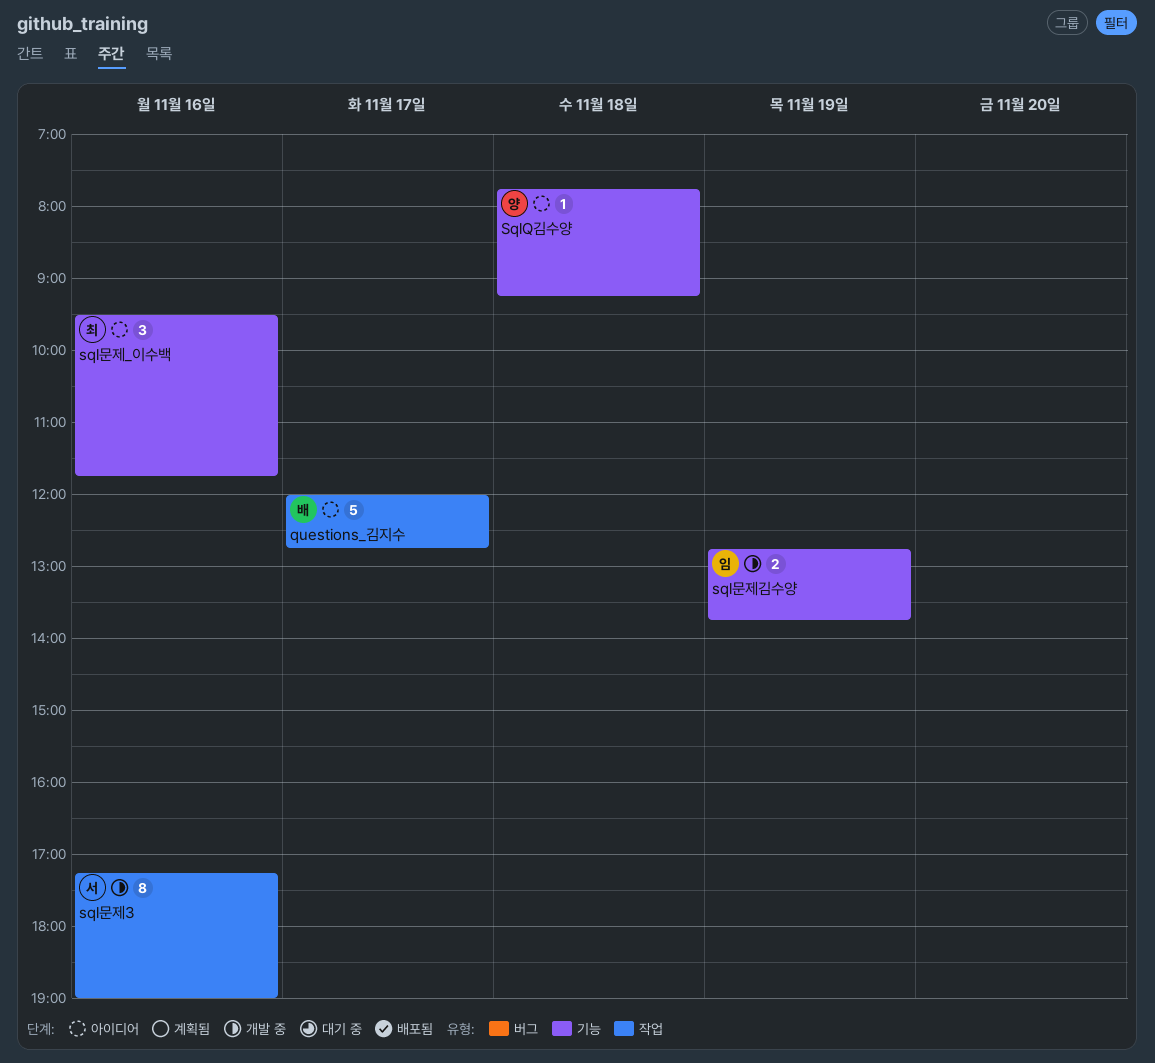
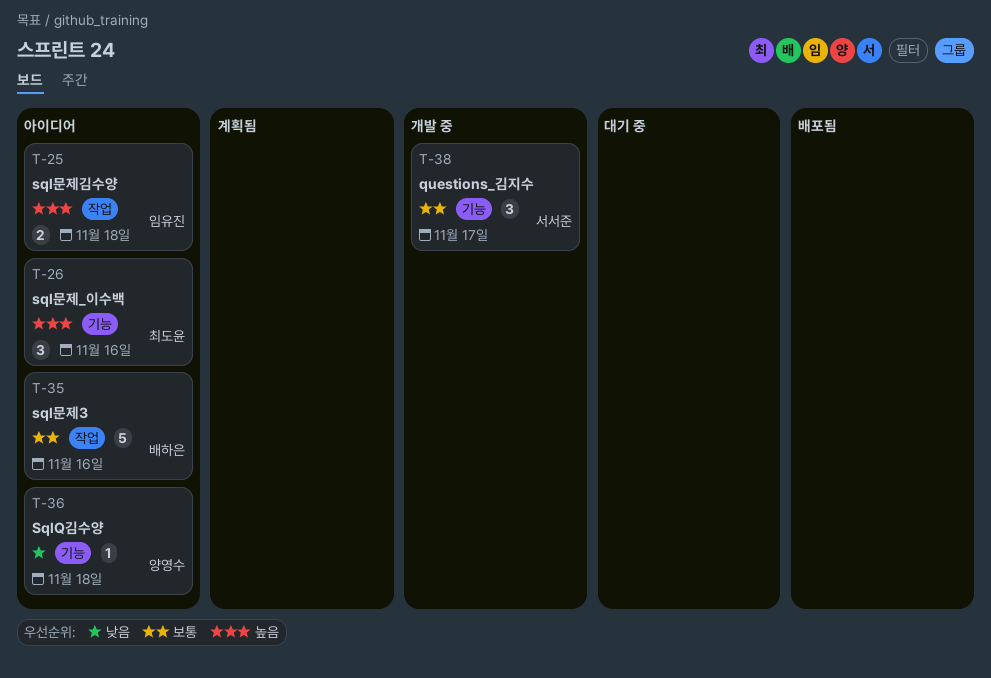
questions_김지수, status: 아이디어 -> 개발 중
questions_김지수, owner: 배하은 -> 서서준
questions_김지수, label: 작업 -> 기능
questions_김지수, estimate: 5 -> 3
sql문제3, status: 개발 중 -> 아이디어
sql문제3, owner: 서서준 -> 배하은
sql문제3, estimate: 8 -> 5
sql문제김수양, status: 개발 중 -> 아이디어
sql문제김수양, label: 기능 -> 작업
sql문제김수양, day: Nov 19 -> Nov 18

